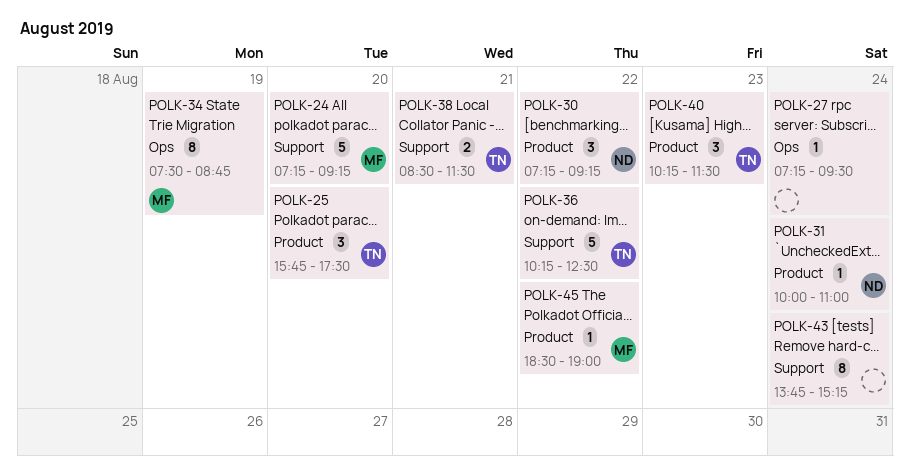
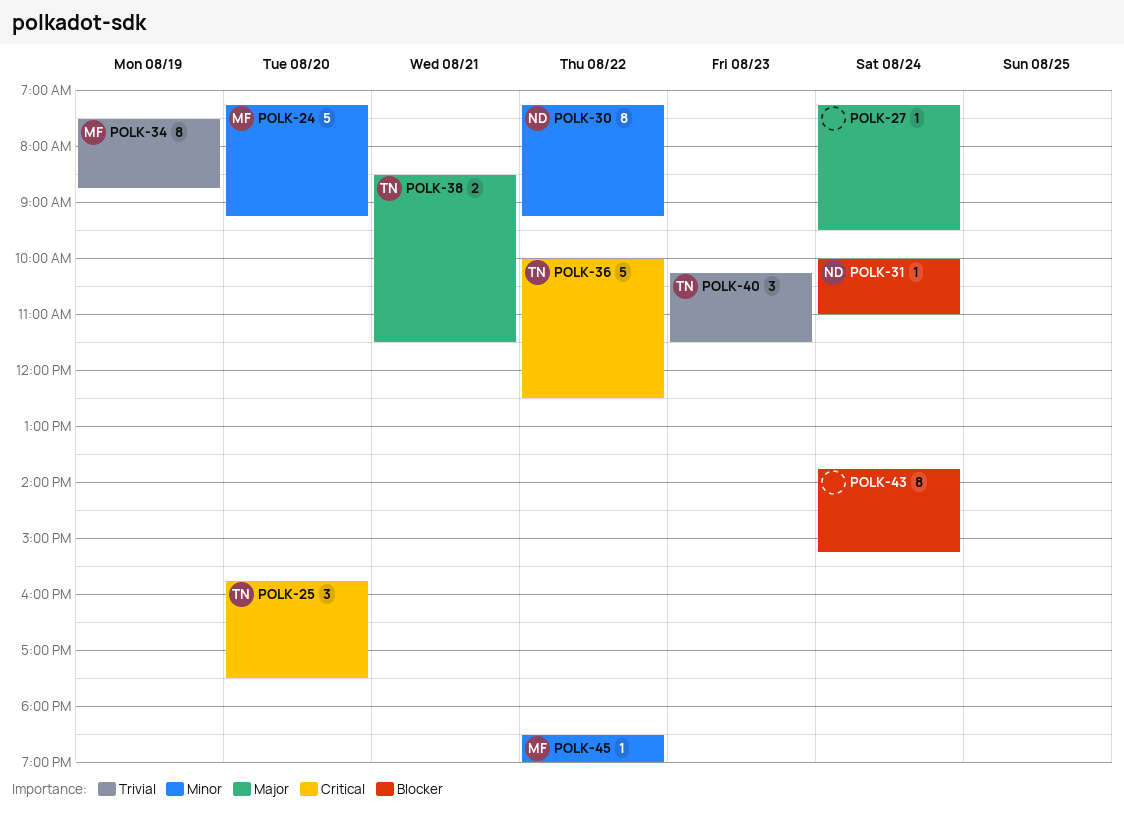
POLK-30, estimate: 3 -> 8
POLK-36, begins: 10:15 -> 10:00

